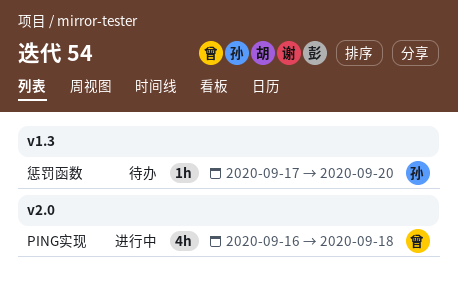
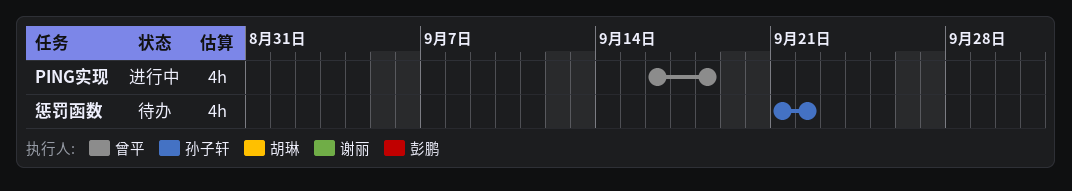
惩罚函数, estimate: 1h -> 4h
惩罚函数, start: Sep 17 -> Sep 21
惩罚函数, due: Sep 20 -> Sep 22

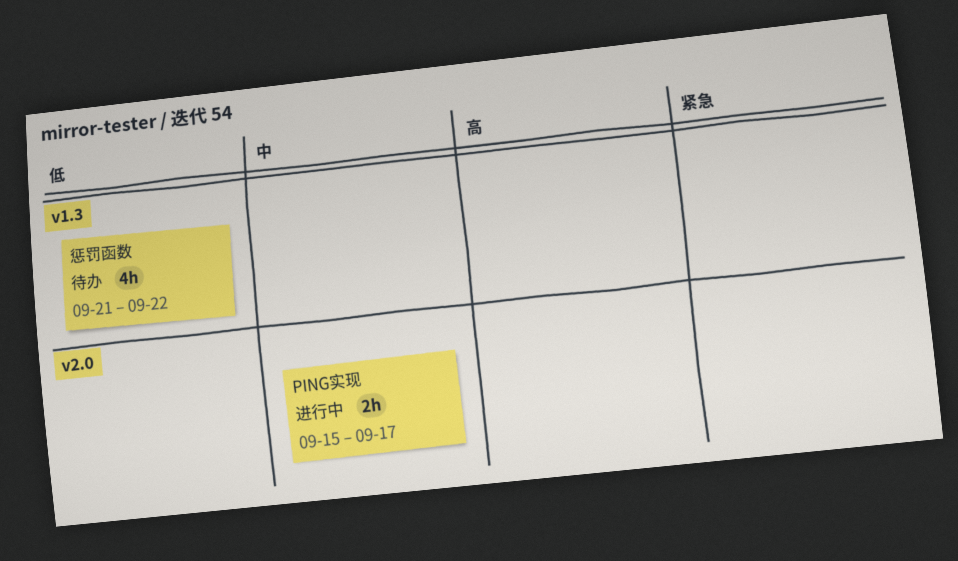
PING实现, estimate: 4h -> 2h
PING实现, start: Sep 16 -> Sep 15
PING实现, due: Sep 18 -> Sep 17

